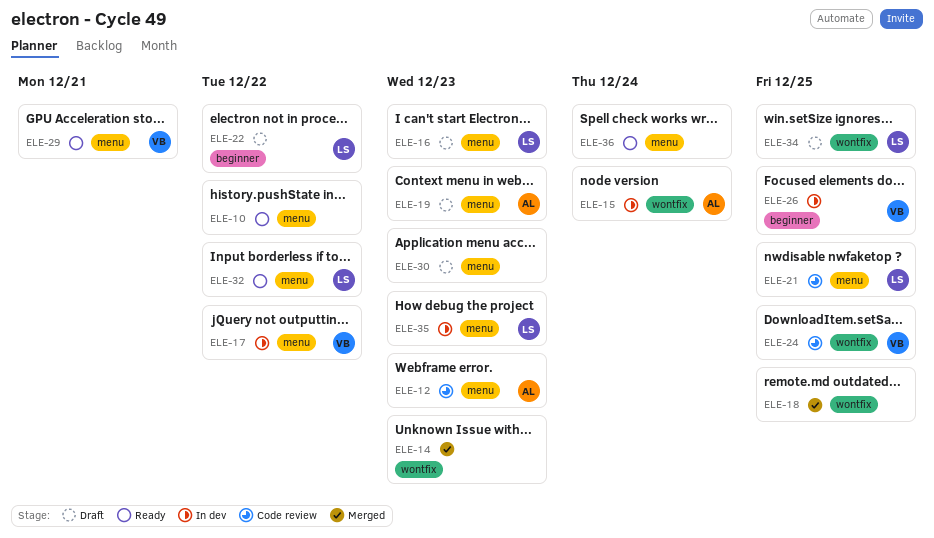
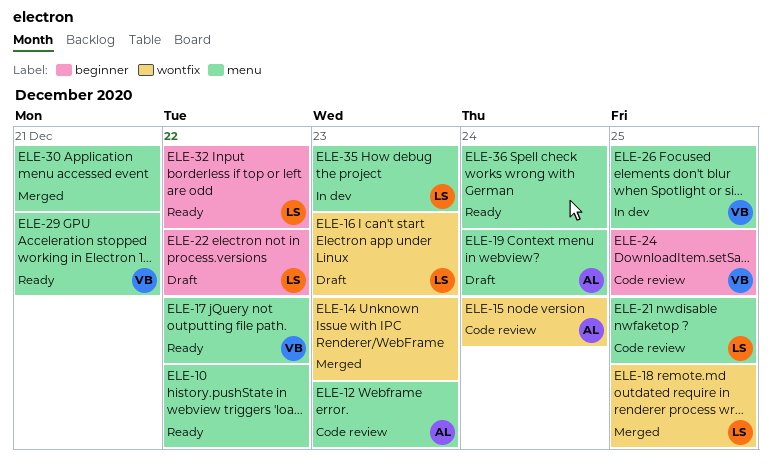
ELE-15, status: In dev -> Code review
ELE-16, label: menu -> wontfix
ELE-17, status: In dev -> Ready
ELE-18, owner: none -> LS
ELE-19, due: Dec 23 -> Dec 24
ELE-24, label: wontfix -> beginner
ELE-26, label: beginner -> menu
ELE-30, status: Draft -> Merged
ELE-30, due: Dec 23 -> Dec 21
ELE-32, label: menu -> beginner
ELE-34: present -> none

